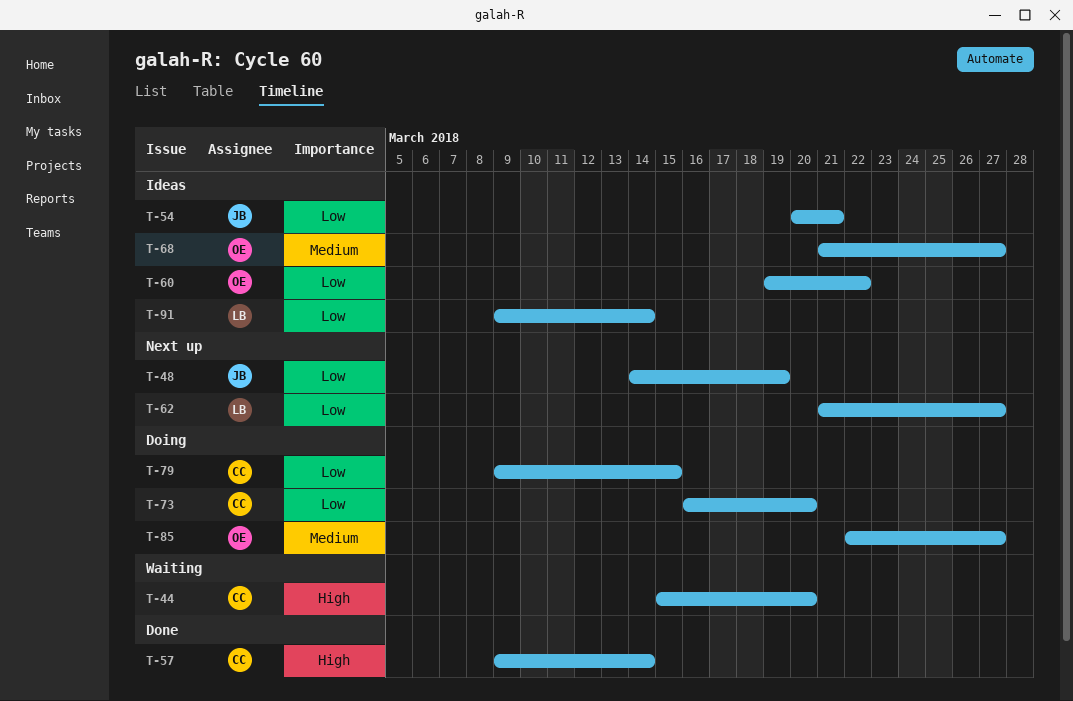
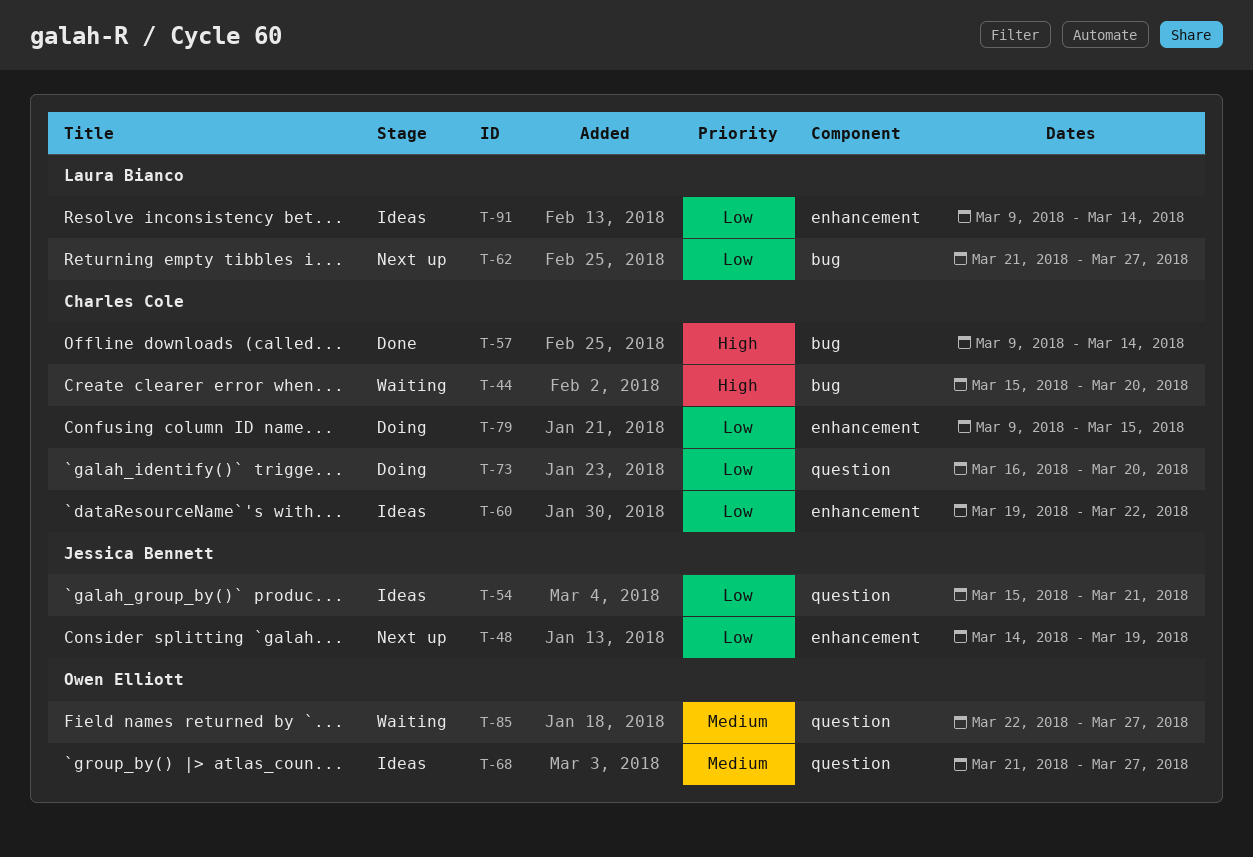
T-54, start: Mar 20 -> Mar 15
T-60, owner: Owen Elliott -> Charles Cole
T-85, status: Doing -> Waiting

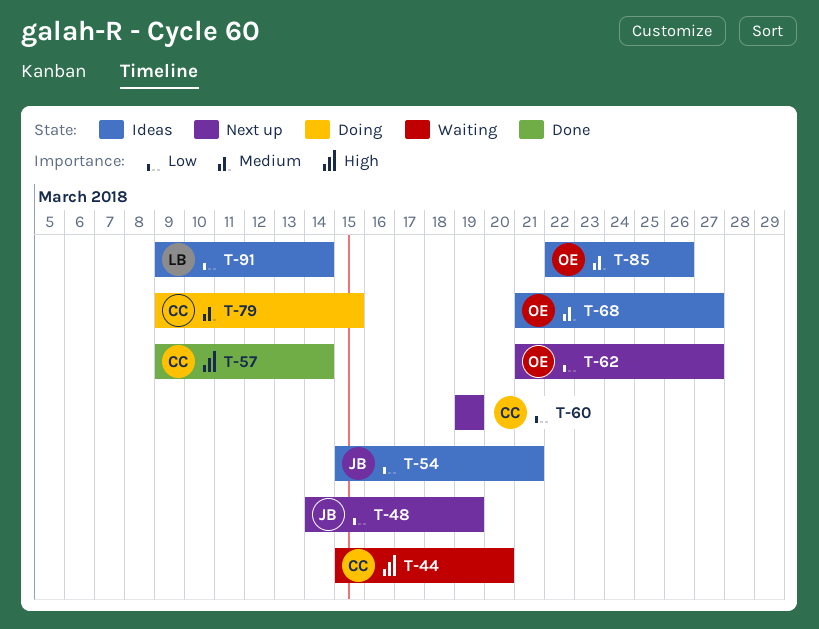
T-60, status: Ideas -> Next up
T-60, due: Mar 22 -> Mar 19
T-62, owner: Laura Bianco -> Owen Elliott
T-73: present -> none
T-79, priority: Low -> Medium
T-85, status: Waiting -> Ideas
T-85, due: Mar 27 -> Mar 26

